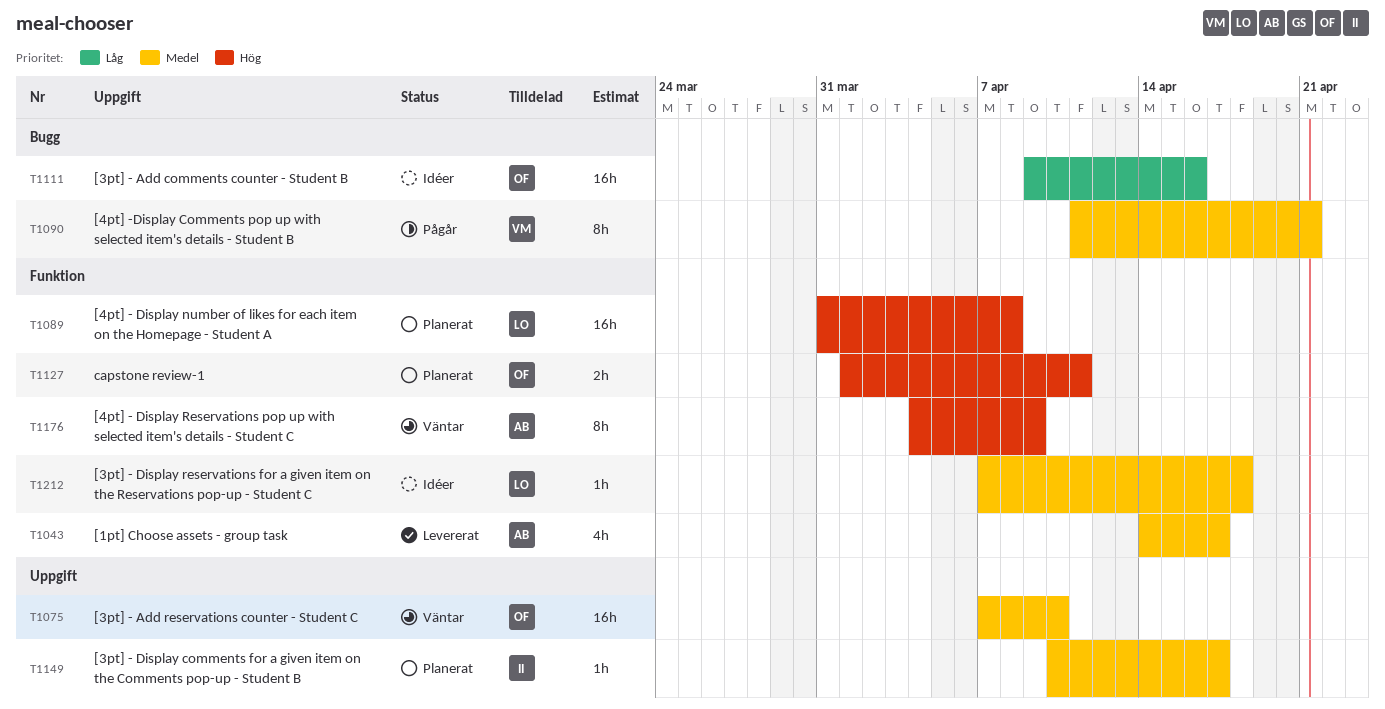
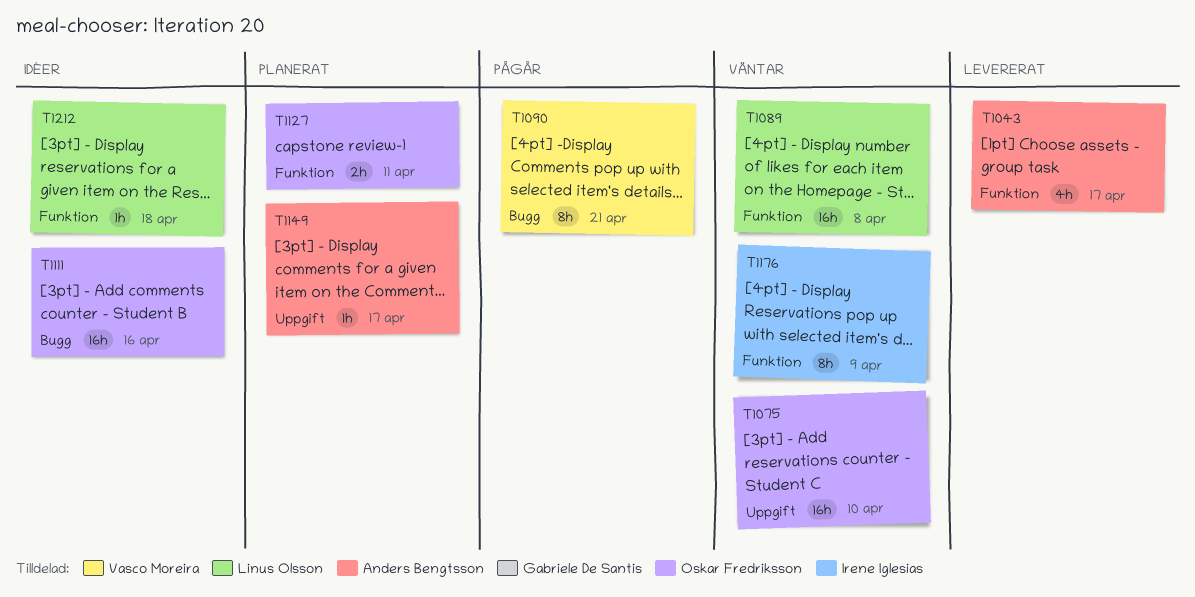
T1089, status: Planerat -> Väntar
T1149, owner: Irene Iglesias -> Anders Bengtsson
T1176, owner: Anders Bengtsson -> Irene Iglesias

